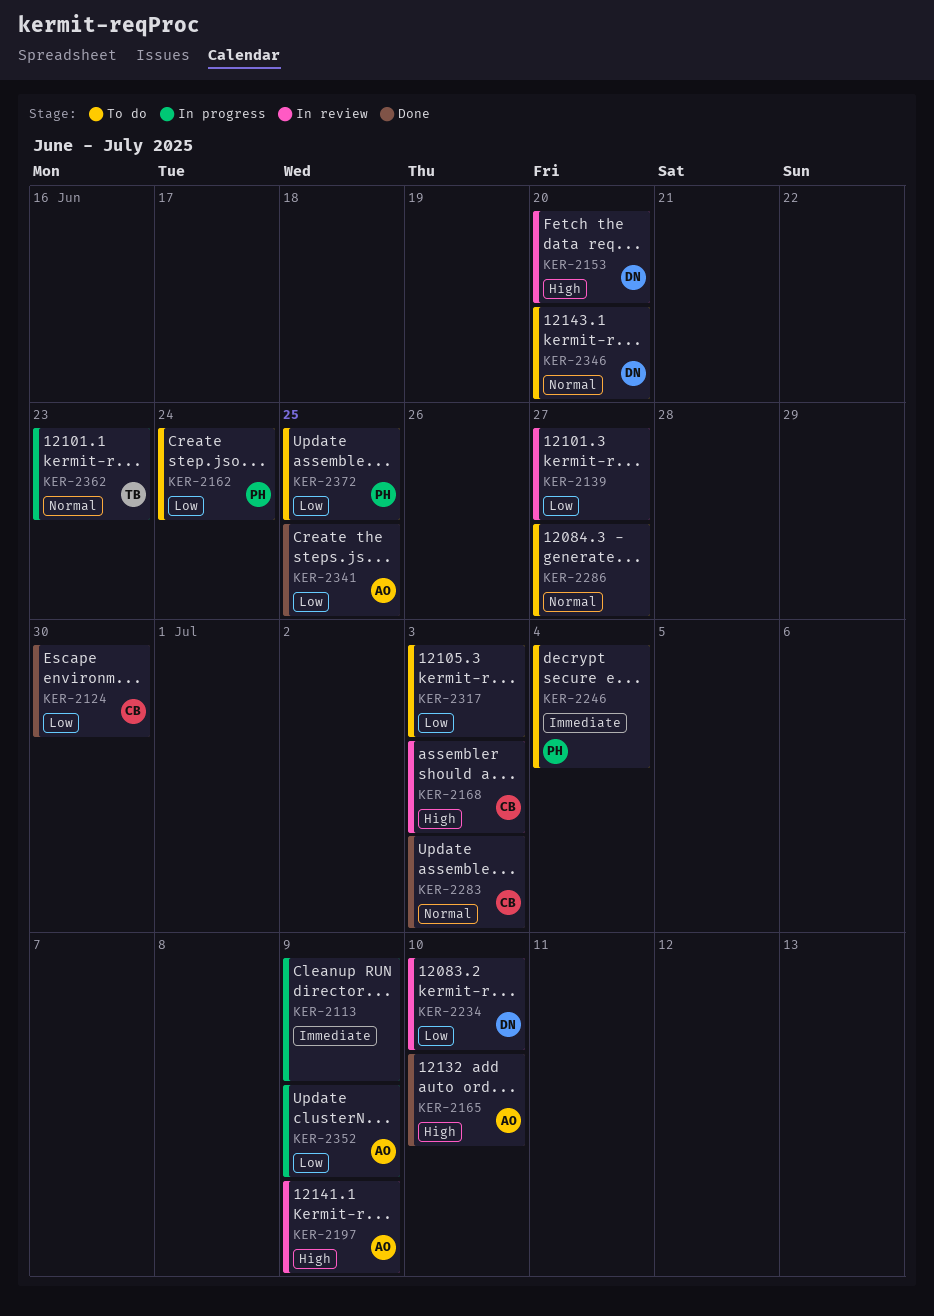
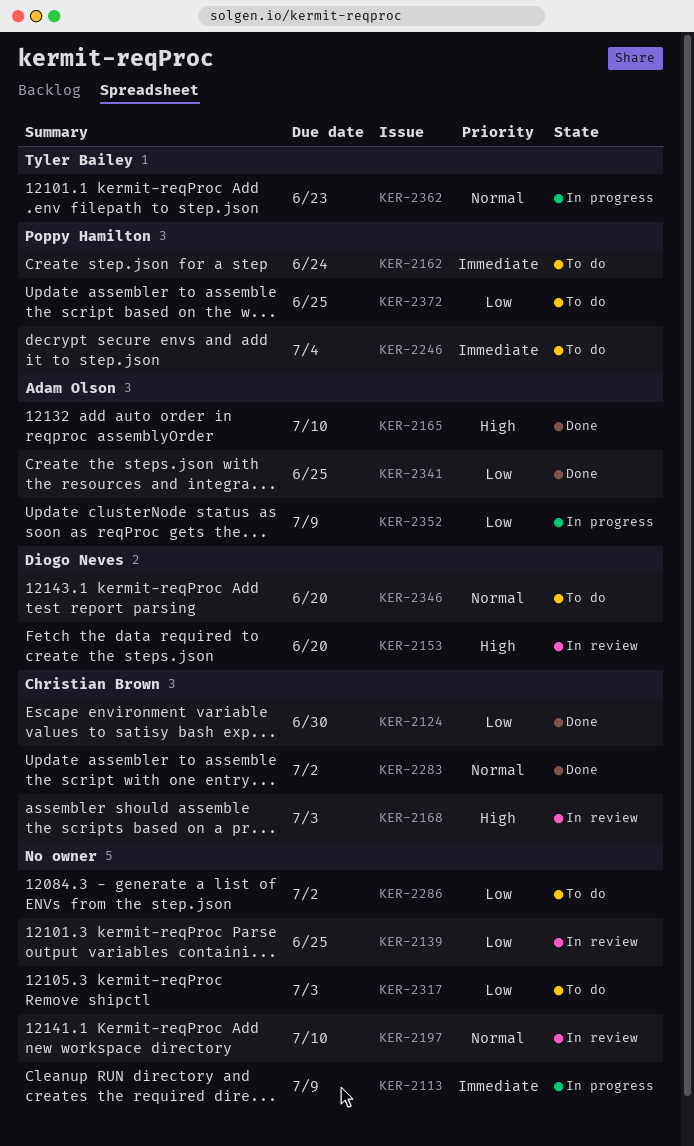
KER-2139, due: Jun 27 -> Jun 25
KER-2162, priority: Low -> Immediate
KER-2197, owner: Adam Olson -> none
KER-2197, priority: High -> Normal
KER-2197, due: Jul 9 -> Jul 10
KER-2234: present -> none
KER-2283, due: Jul 3 -> Jul 2
KER-2286, priority: Normal -> Low
KER-2286, due: Jun 27 -> Jul 2

